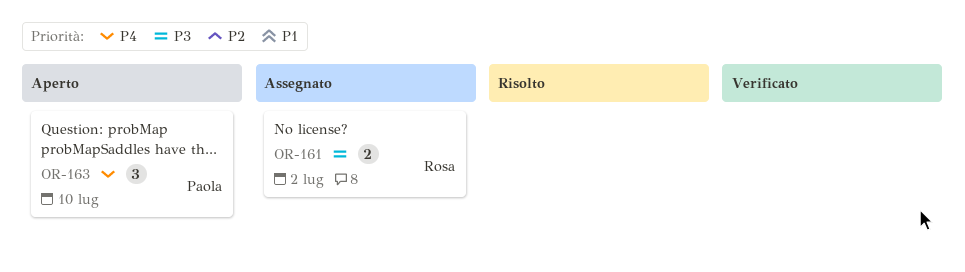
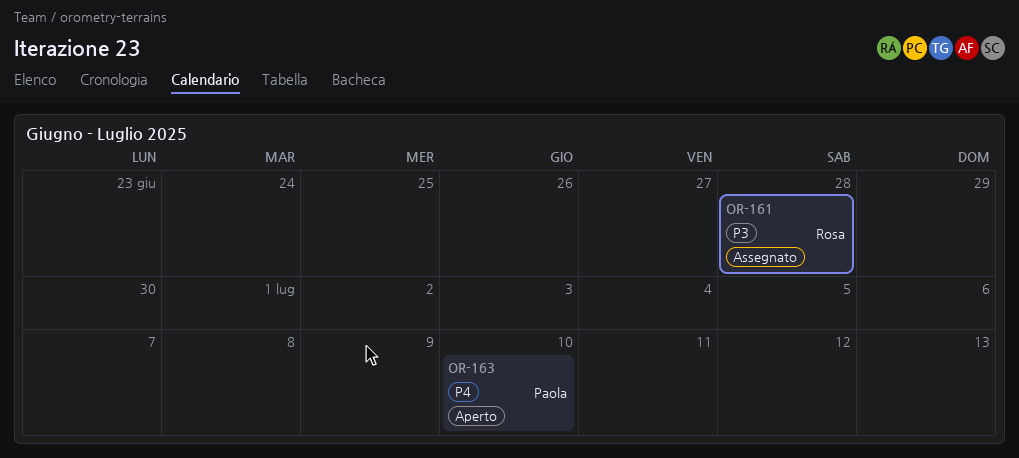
OR-161, due: Jul 2 -> Jun 28

